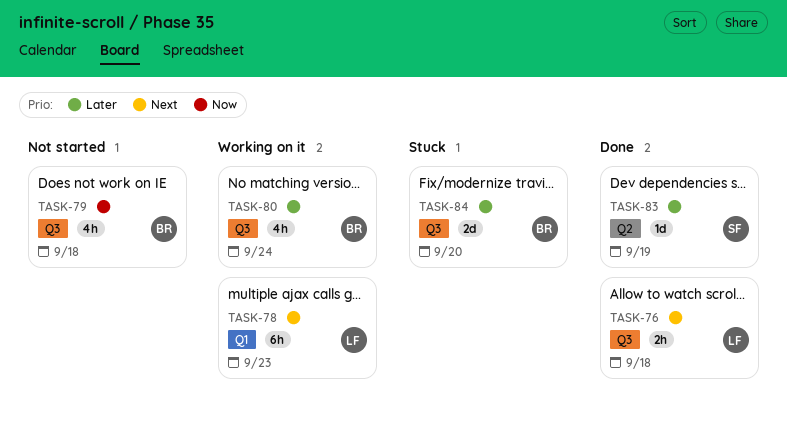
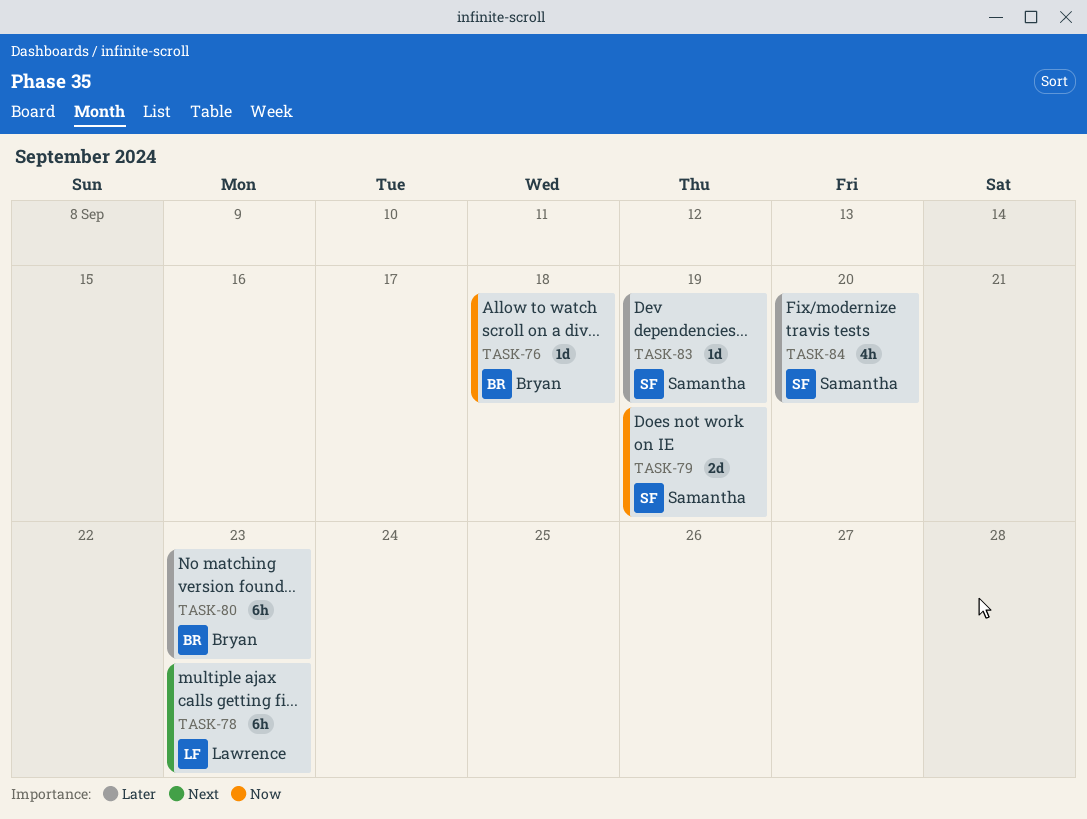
TASK-76, owner: Lawrence -> Bryan
TASK-76, priority: Next -> Now
TASK-76, estimate: 2h -> 1d
TASK-79, owner: Bryan -> Samantha
TASK-79, estimate: 4h -> 2d
TASK-79, due: Sep 18 -> Sep 19
TASK-80, estimate: 4h -> 6h
TASK-80, due: Sep 24 -> Sep 23
TASK-84, owner: Bryan -> Samantha
TASK-84, estimate: 2d -> 4h

